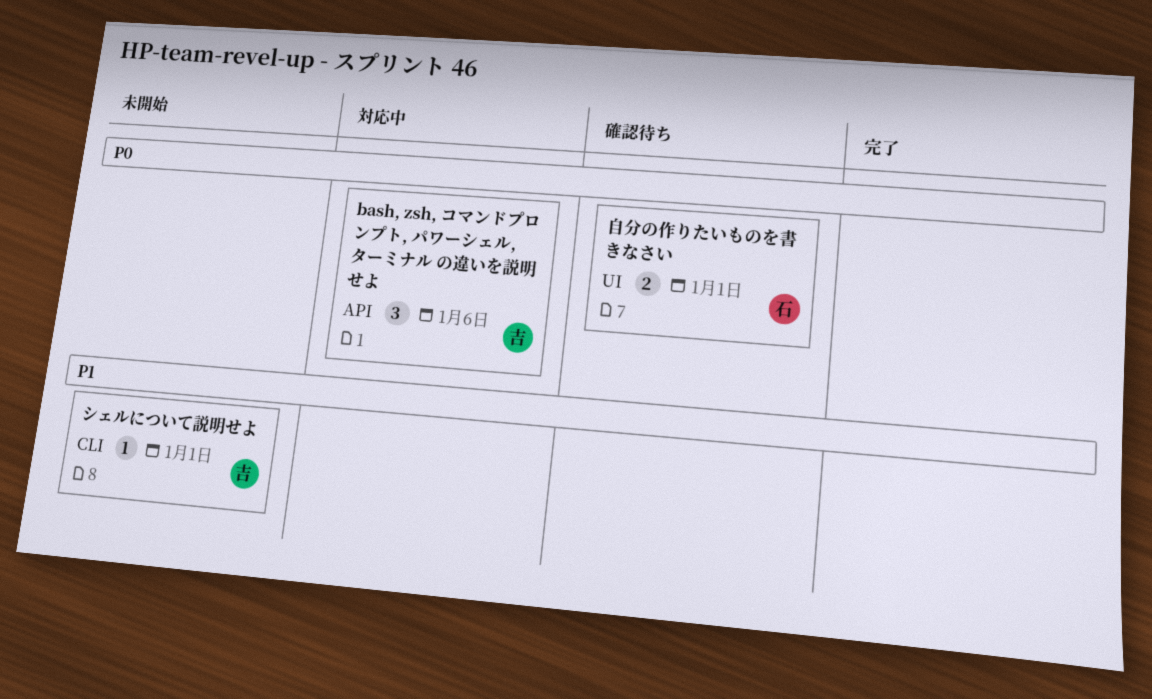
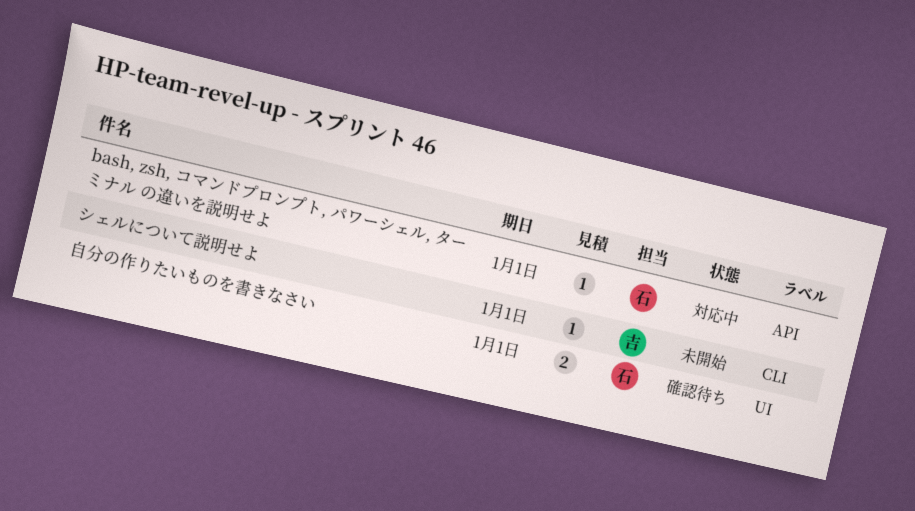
bash, zsh, コマンドプロンプト, パワーシェル, ターミナル の違いを説明せよ, owner: 吉 -> 石
bash, zsh, コマンドプロンプト, パワーシェル, ターミナル の違いを説明せよ, estimate: 3 -> 1
bash, zsh, コマンドプロンプト, パワーシェル, ターミナル の違いを説明せよ, due: Jan 6 -> Jan 1

